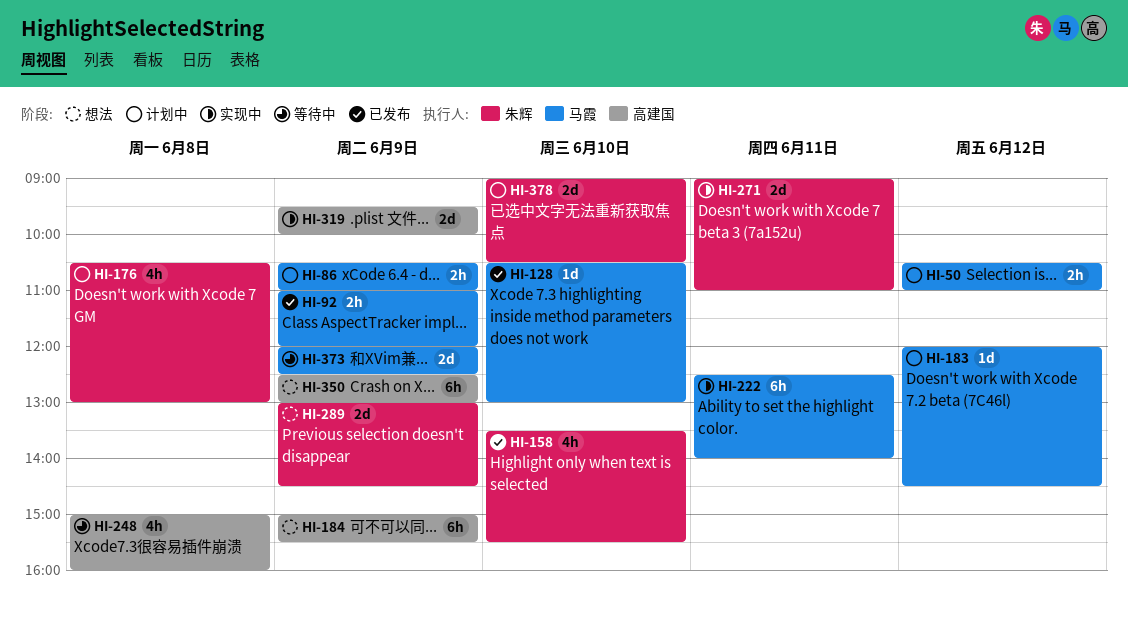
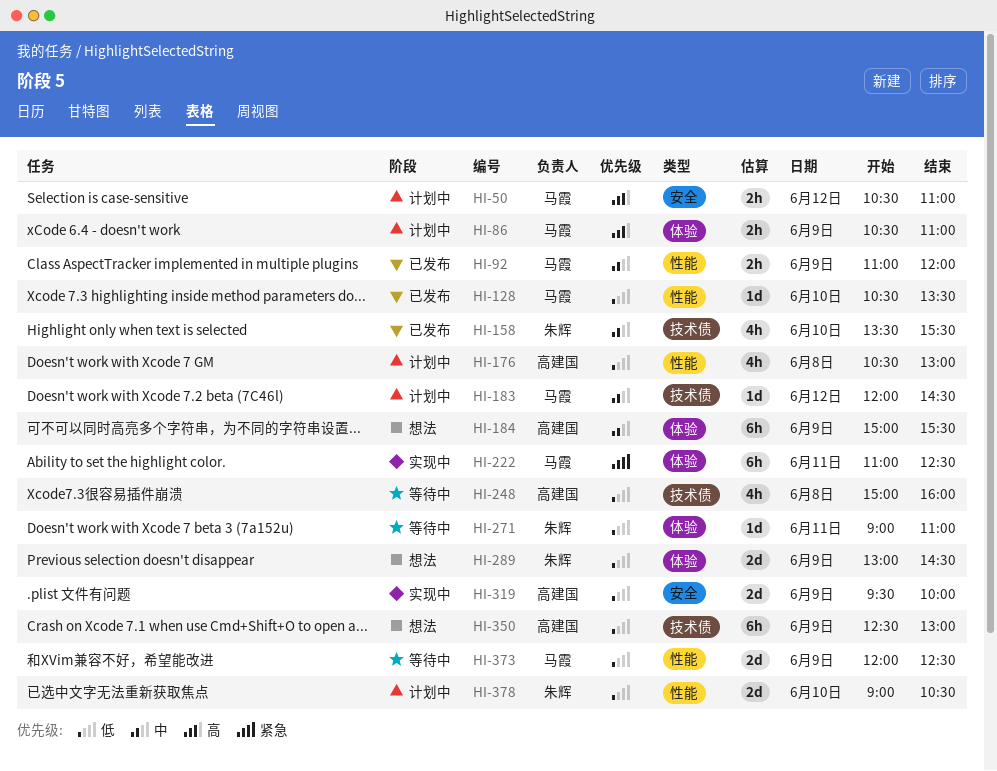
HI-128, ends: 13:00 -> 13:30
HI-176, owner: 朱辉 -> 高建国
HI-222, begins: 12:30 -> 11:00
HI-222, ends: 14:00 -> 12:30
HI-271, status: 实现中 -> 等待中
HI-271, estimate: 2d -> 1d

